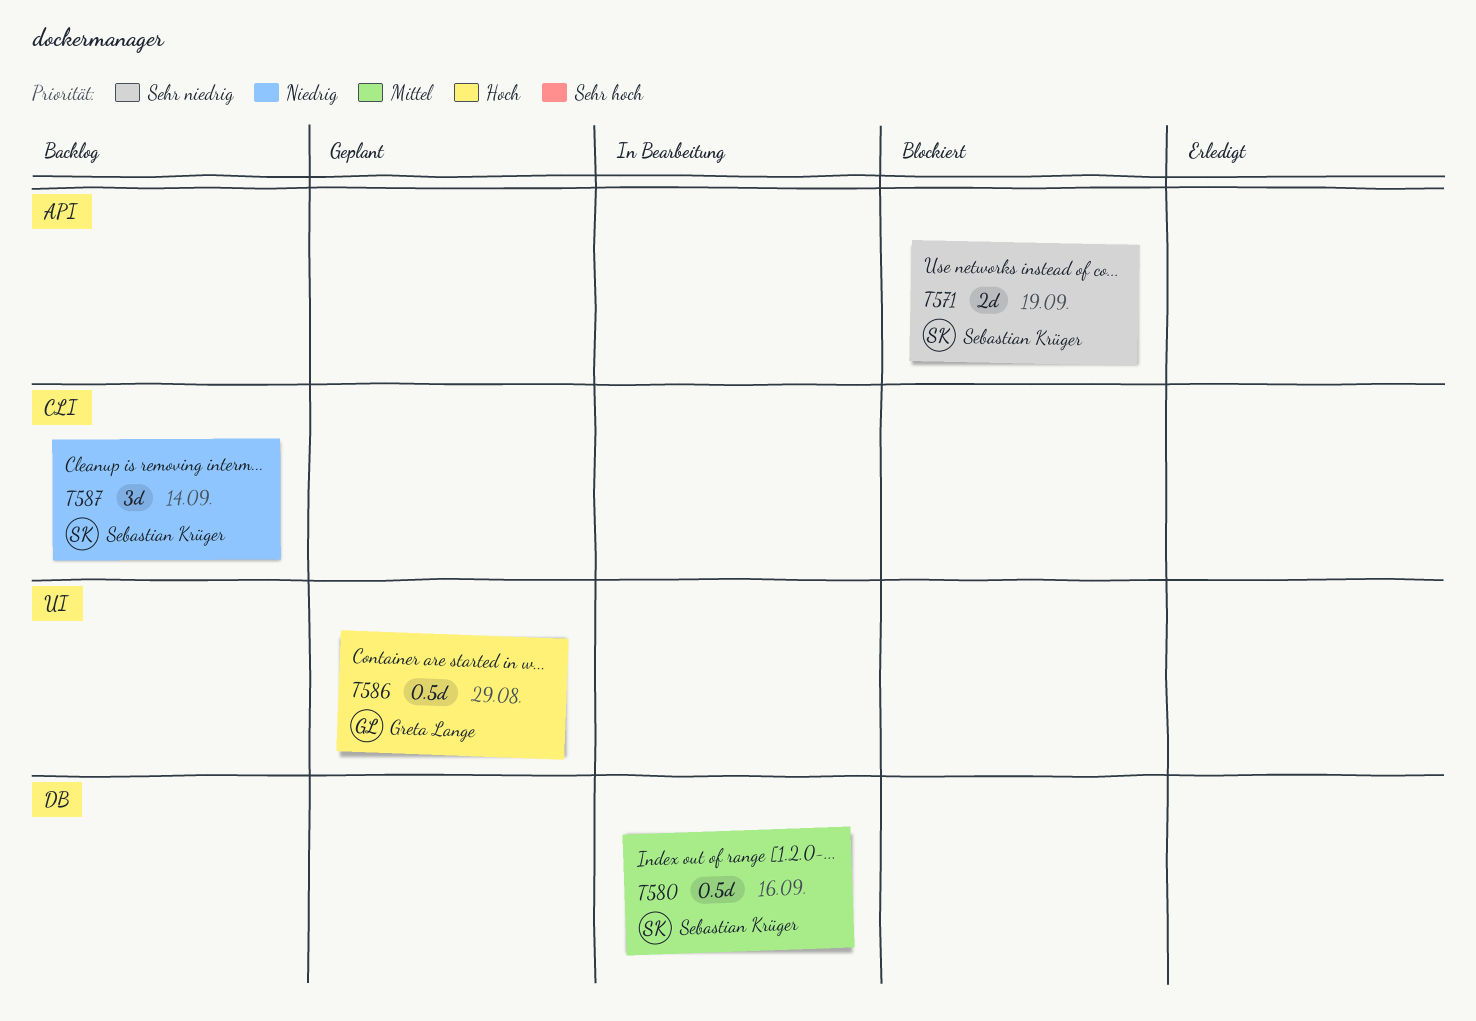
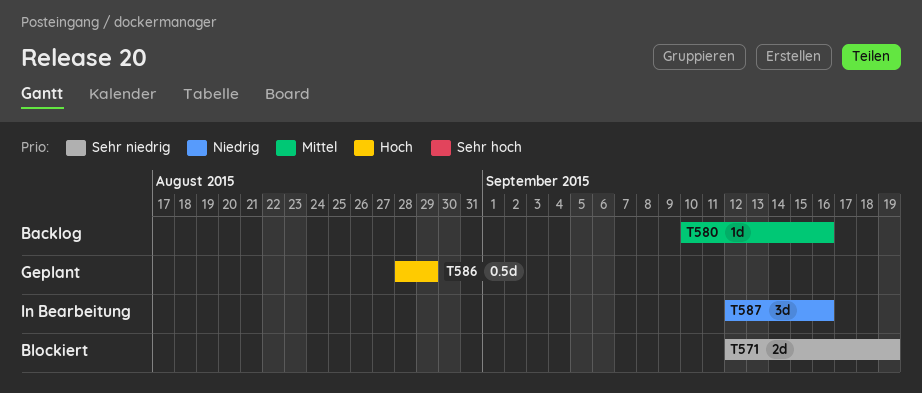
T580, status: In Bearbeitung -> Backlog
T580, estimate: 0.5d -> 1d
T587, status: Backlog -> In Bearbeitung
T587, due: Sep 14 -> Sep 16

